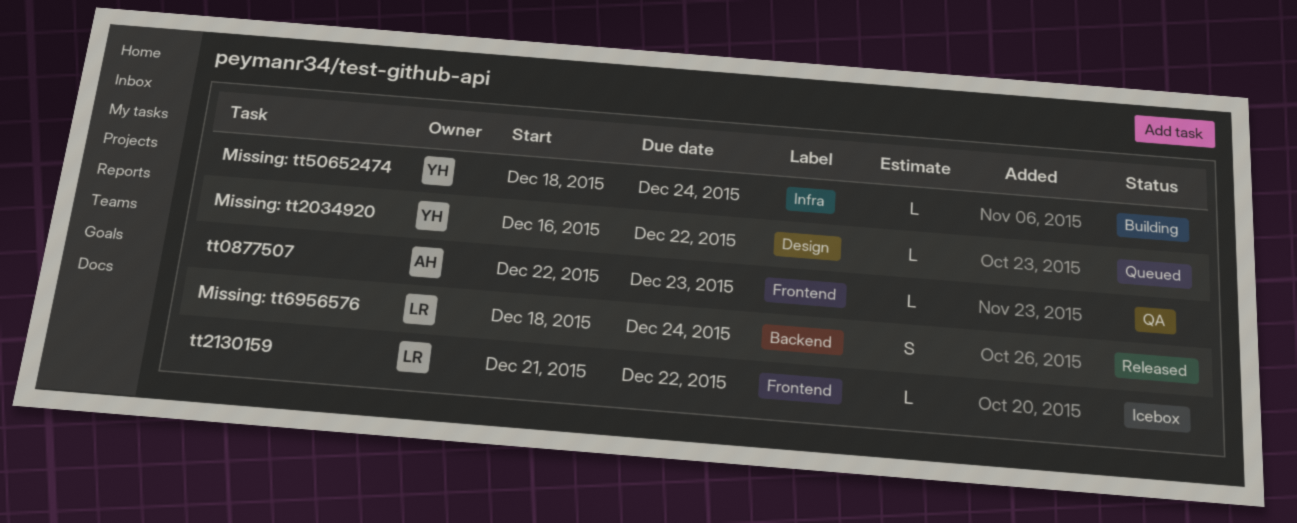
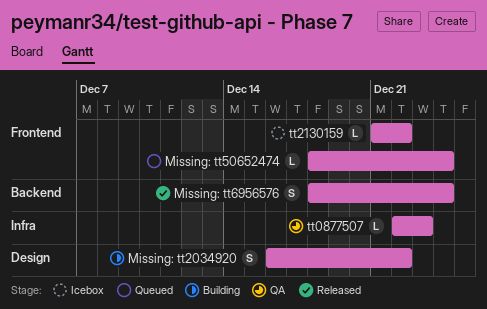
Missing: tt2034920, status: Queued -> Building
Missing: tt2034920, estimate: L -> S
Missing: tt50652474, status: Building -> Queued
Missing: tt50652474, label: Infra -> Frontend
tt0877507, label: Frontend -> Infra

